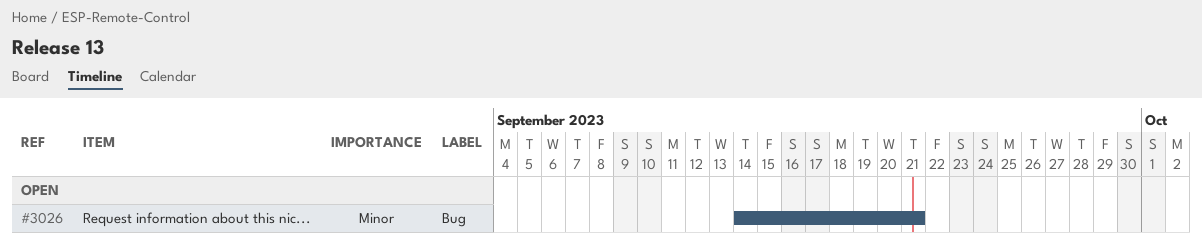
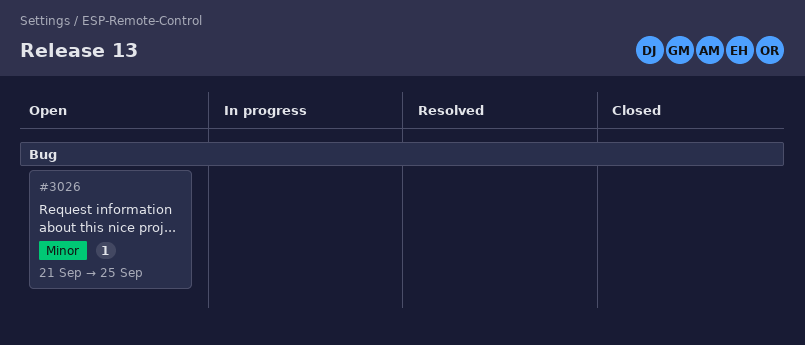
#3026, start: Sep 14 -> Sep 21
#3026, due: Sep 21 -> Sep 25

